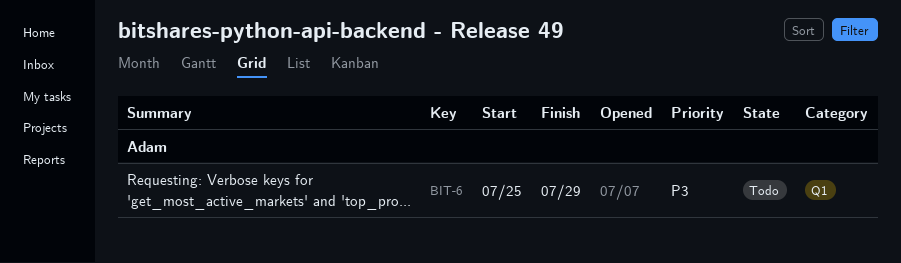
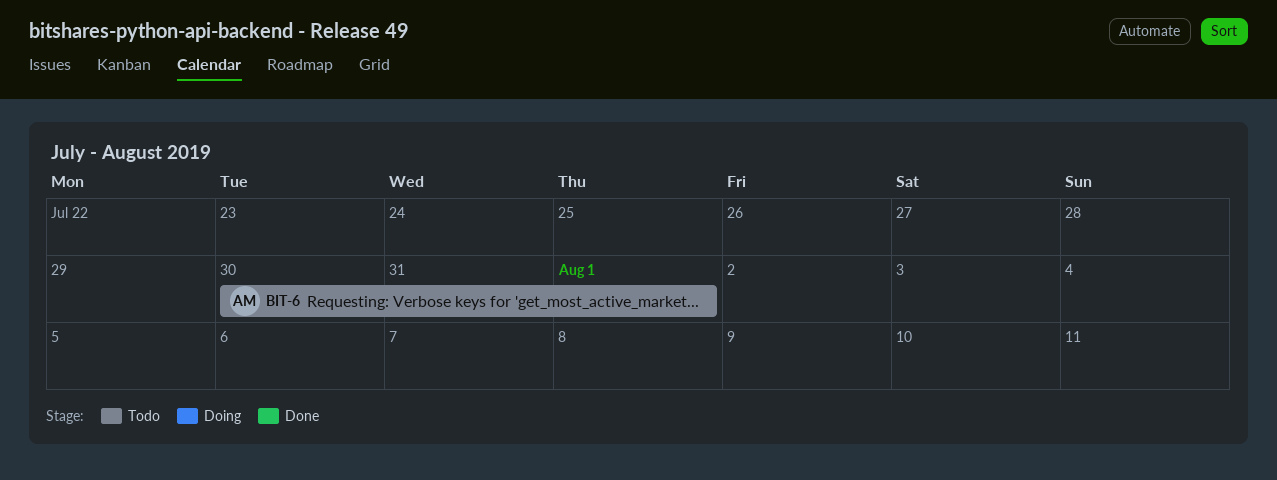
BIT-6, start: Jul 25 -> Jul 30
BIT-6, due: Jul 29 -> Aug 1

